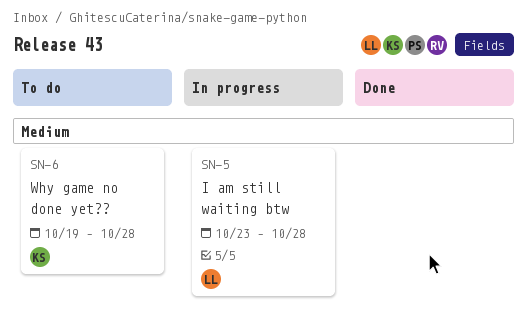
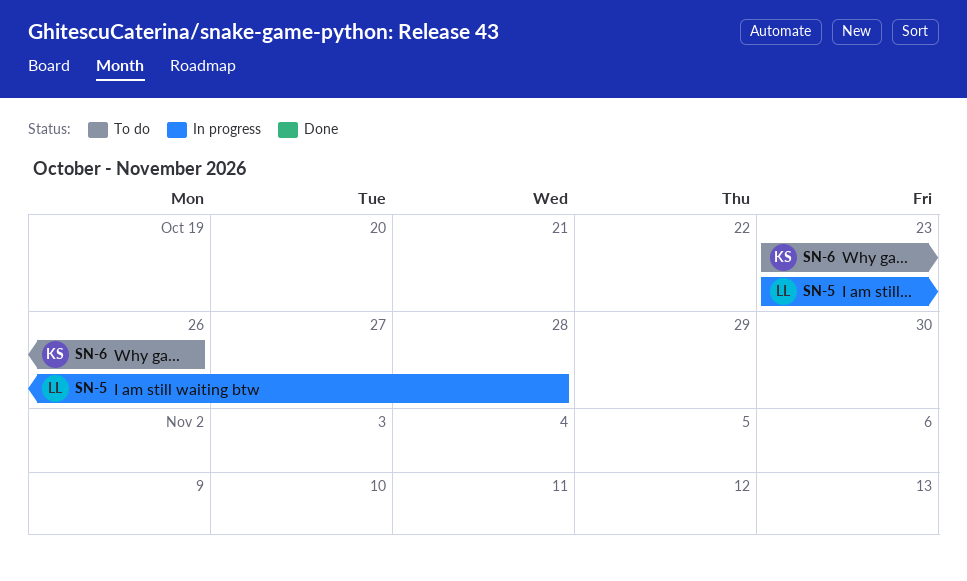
SN-6, start: Oct 19 -> Oct 23
SN-6, due: Oct 28 -> Oct 26

